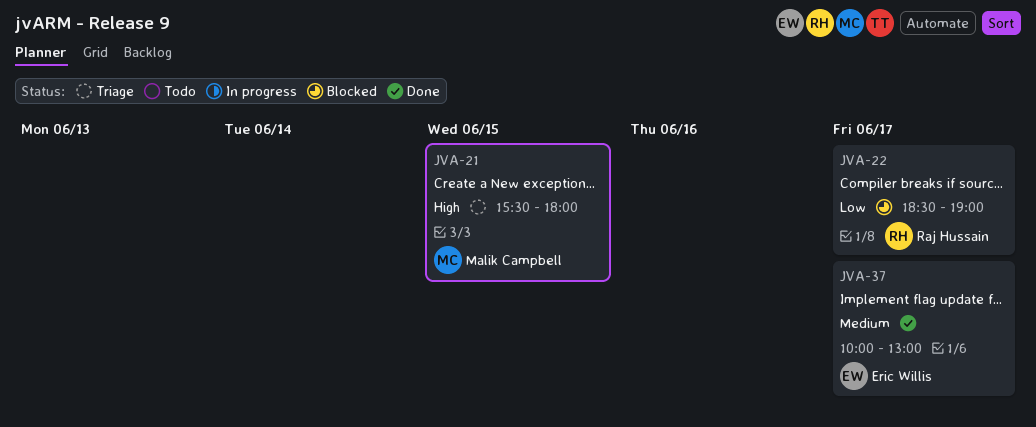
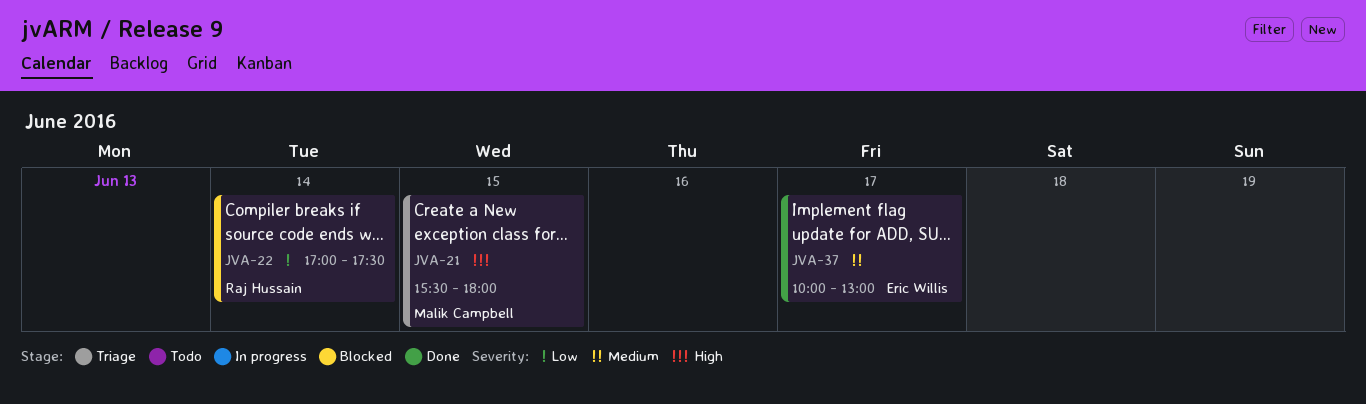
JVA-22, day: Jun 17 -> Jun 14
JVA-22, begins: 18:30 -> 17:00
JVA-22, ends: 19:00 -> 17:30

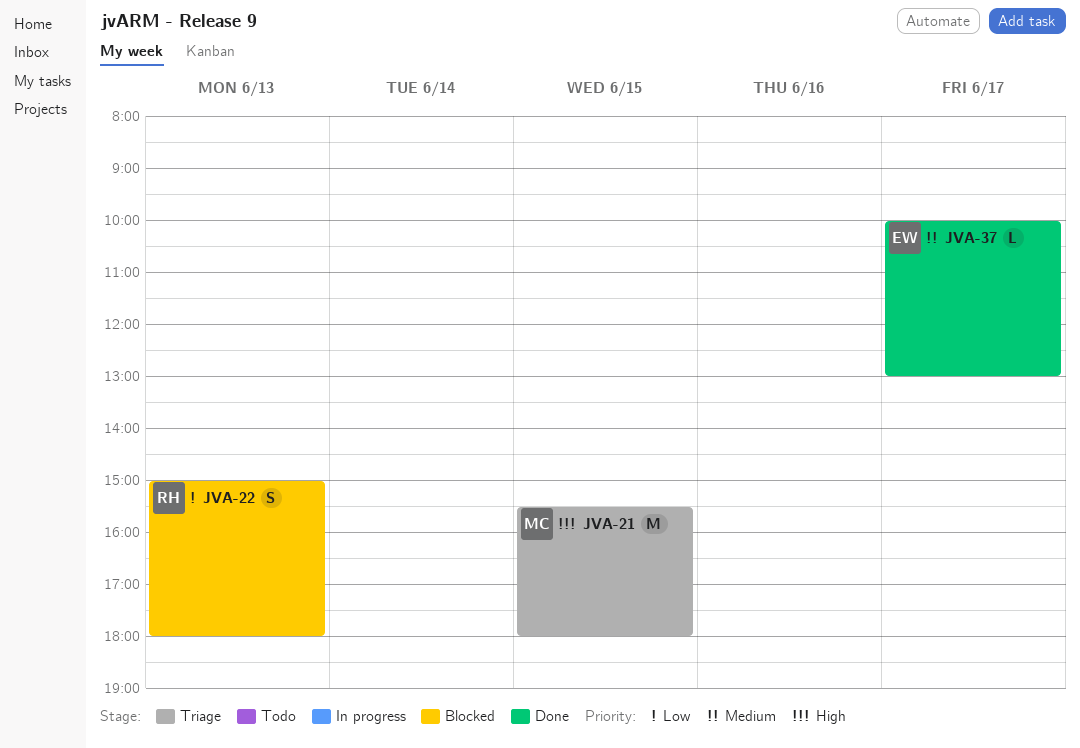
JVA-22, day: Jun 14 -> Jun 13
JVA-22, begins: 17:00 -> 15:00
JVA-22, ends: 17:30 -> 18:00

